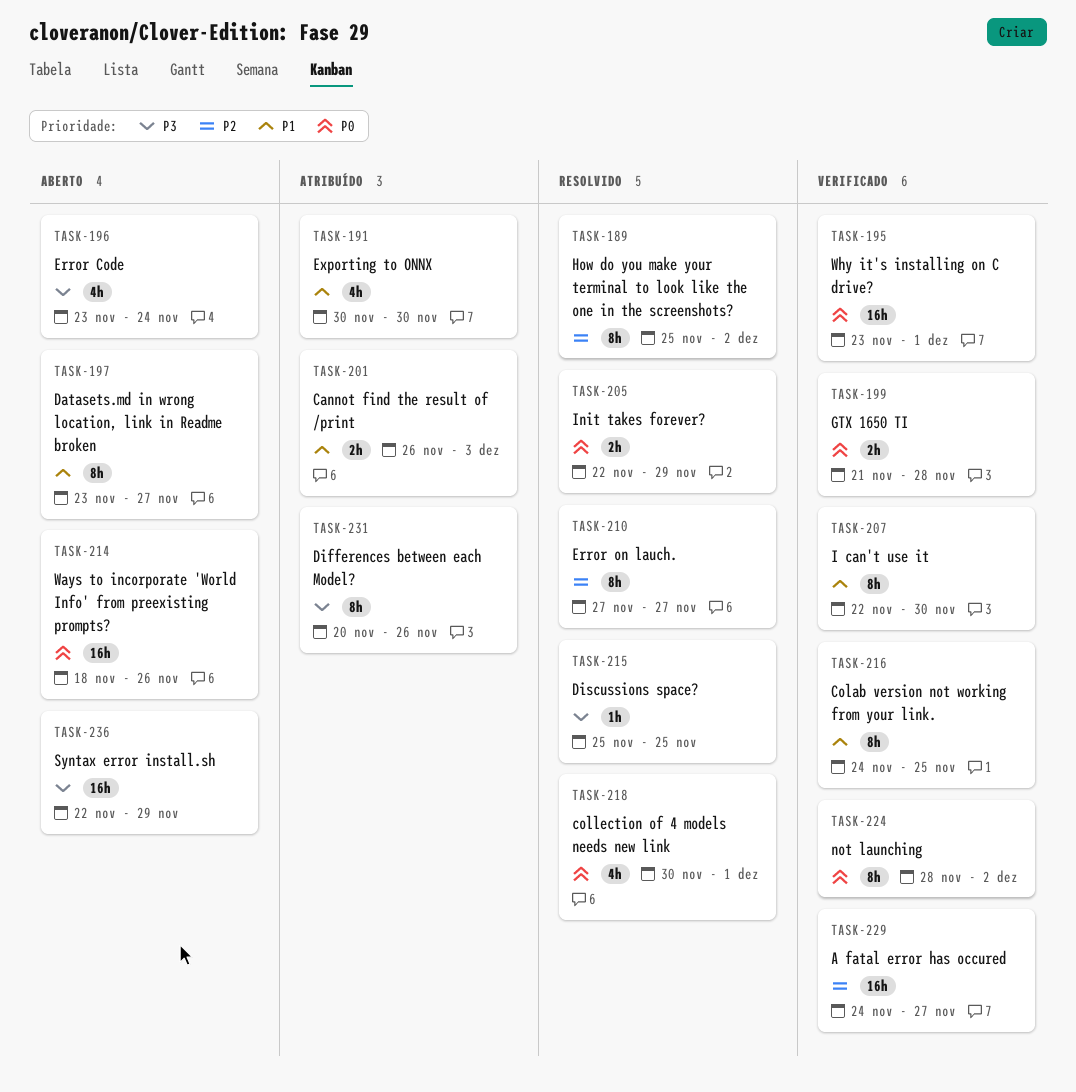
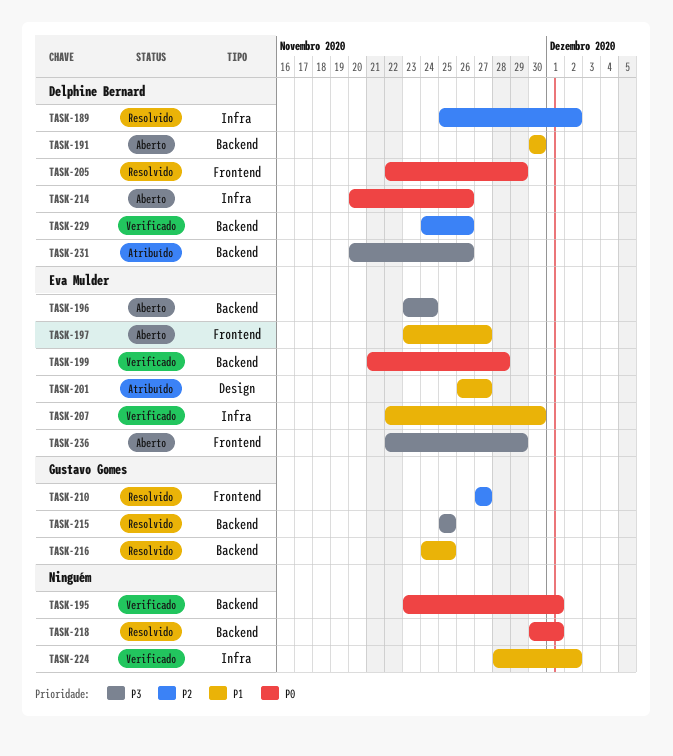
TASK-191, status: Atribuído -> Aberto
TASK-201, due: Dec 3 -> Nov 27
TASK-214, start: Nov 18 -> Nov 20
TASK-216, status: Verificado -> Resolvido
TASK-224, priority: P0 -> P1
TASK-229, due: Nov 27 -> Nov 26

